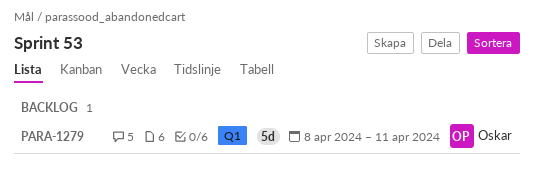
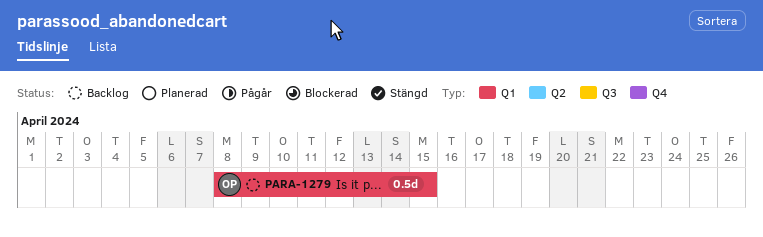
PARA-1279, estimate: 5d -> 0.5d
PARA-1279, due: Apr 11 -> Apr 15

